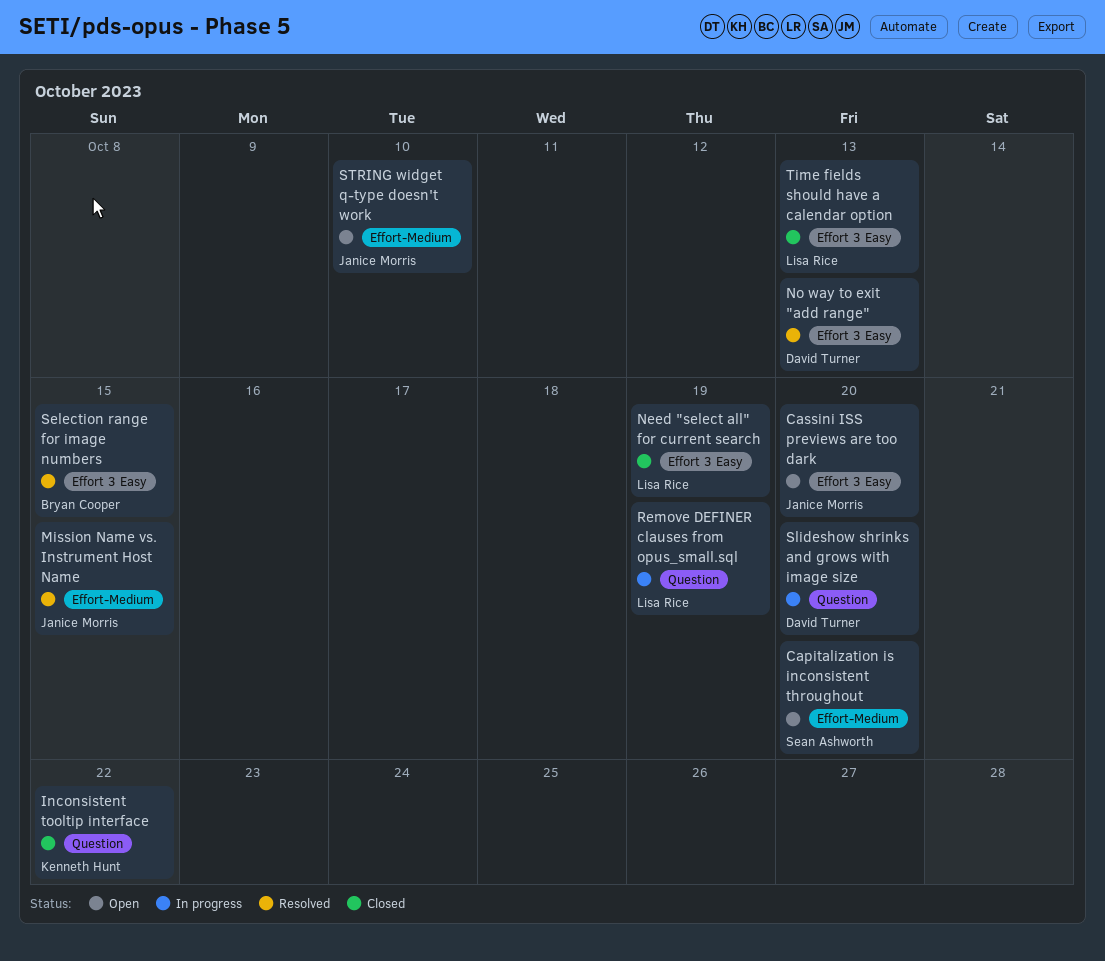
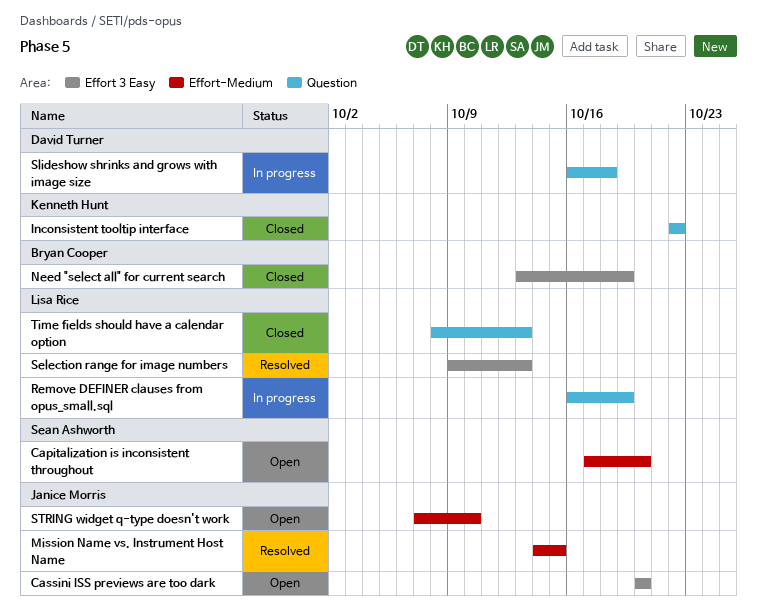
Need "select all" for current search, owner: Lisa Rice -> Bryan Cooper
No way to exit "add range": present -> none
Selection range for image numbers, owner: Bryan Cooper -> Lisa Rice
Selection range for image numbers, due: Oct 15 -> Oct 13
Slideshow shrinks and grows with image size, due: Oct 20 -> Oct 18
Time fields should have a calendar option, label: Effort 3 Easy -> Question

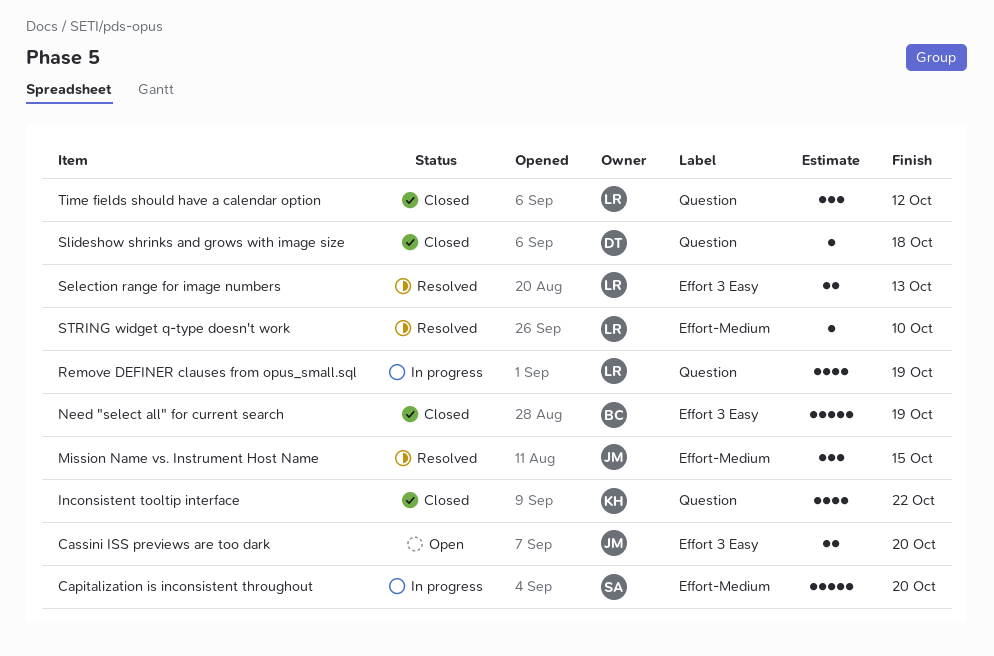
Capitalization is inconsistent throughout, status: Open -> In progress
Slideshow shrinks and grows with image size, status: In progress -> Closed
STRING widget q-type doesn't work, status: Open -> Resolved
STRING widget q-type doesn't work, owner: Janice Morris -> Lisa Rice
Time fields should have a calendar option, due: Oct 13 -> Oct 12

